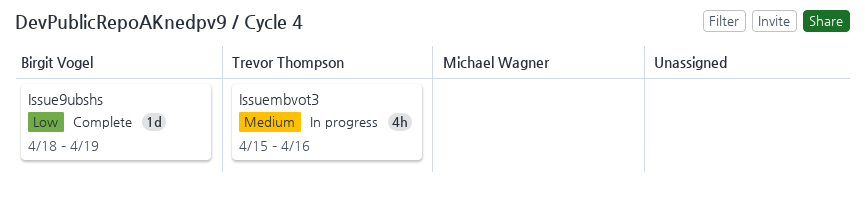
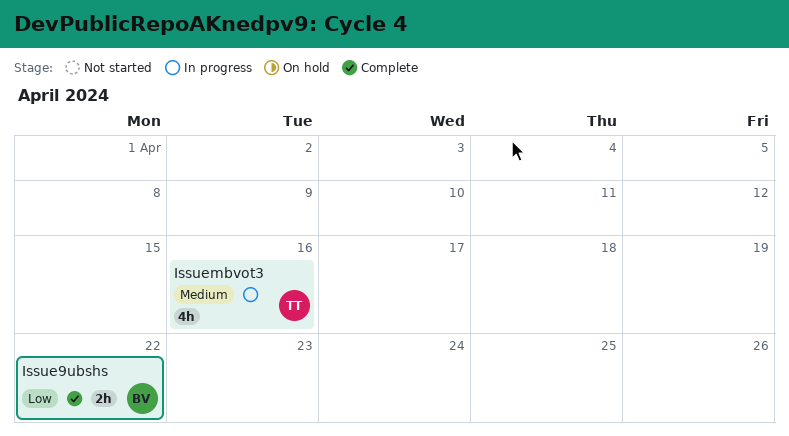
Issue9ubshs, estimate: 1d -> 2h
Issue9ubshs, due: Apr 19 -> Apr 22

